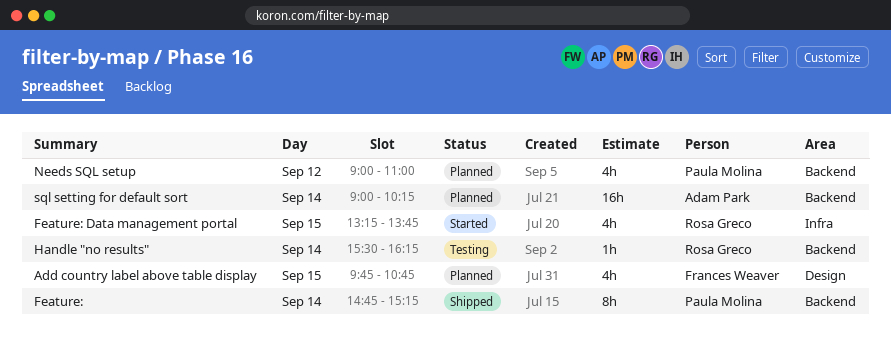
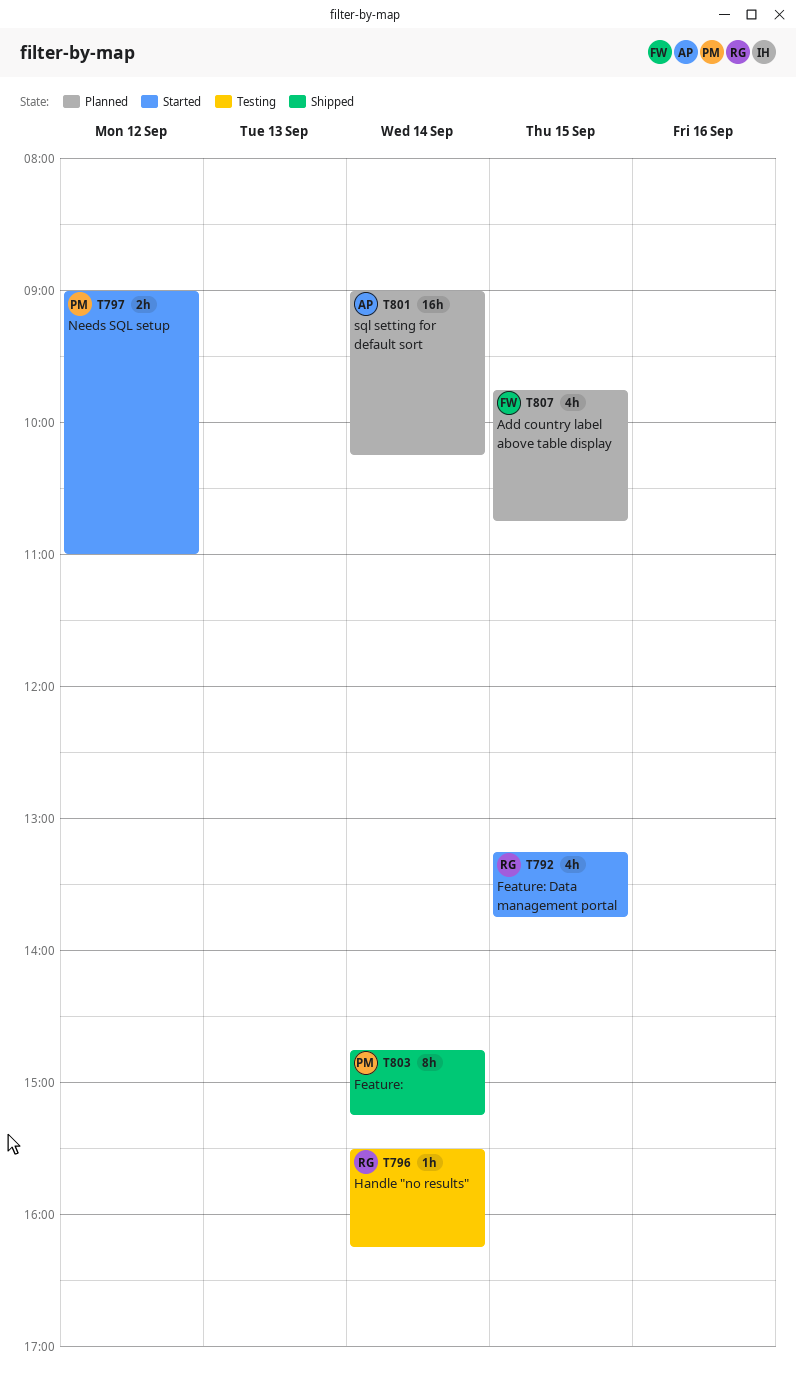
Needs SQL setup, status: Planned -> Started
Needs SQL setup, estimate: 4h -> 2h

